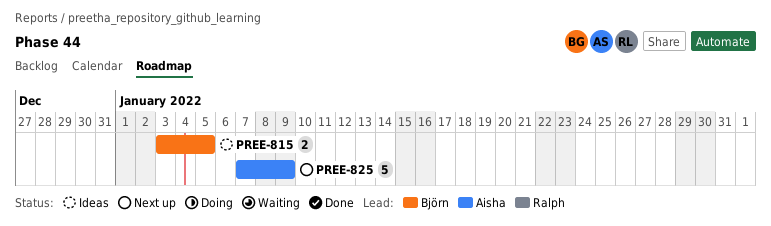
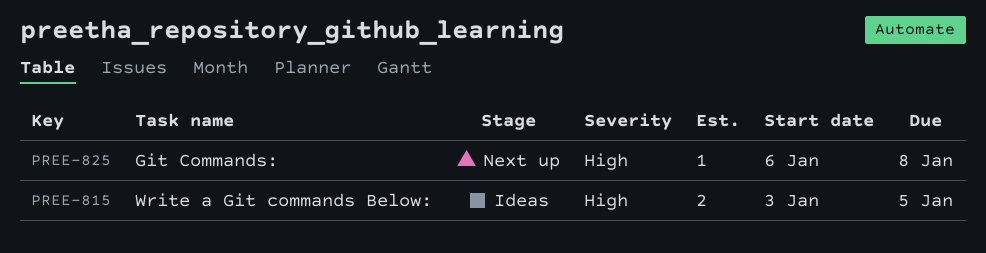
PREE-825, estimate: 5 -> 1
PREE-825, start: Jan 7 -> Jan 6
PREE-825, due: Jan 9 -> Jan 8

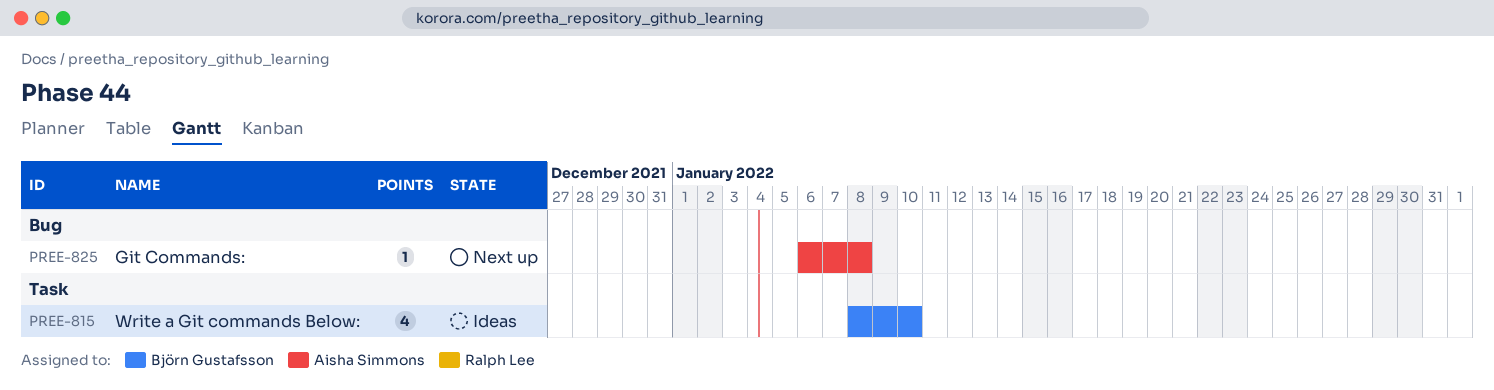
PREE-815, estimate: 2 -> 4
PREE-815, start: Jan 3 -> Jan 8
PREE-815, due: Jan 5 -> Jan 10

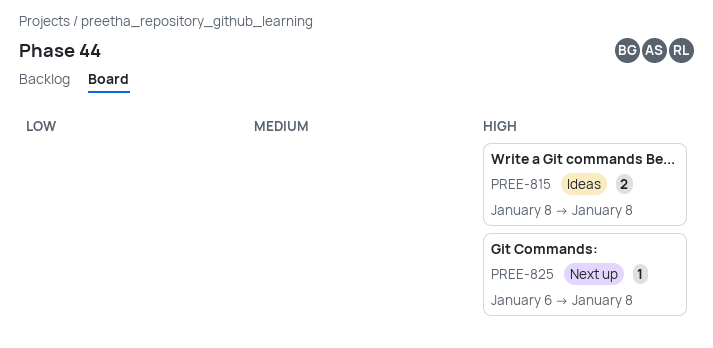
PREE-815, estimate: 4 -> 2
PREE-815, due: Jan 10 -> Jan 8

